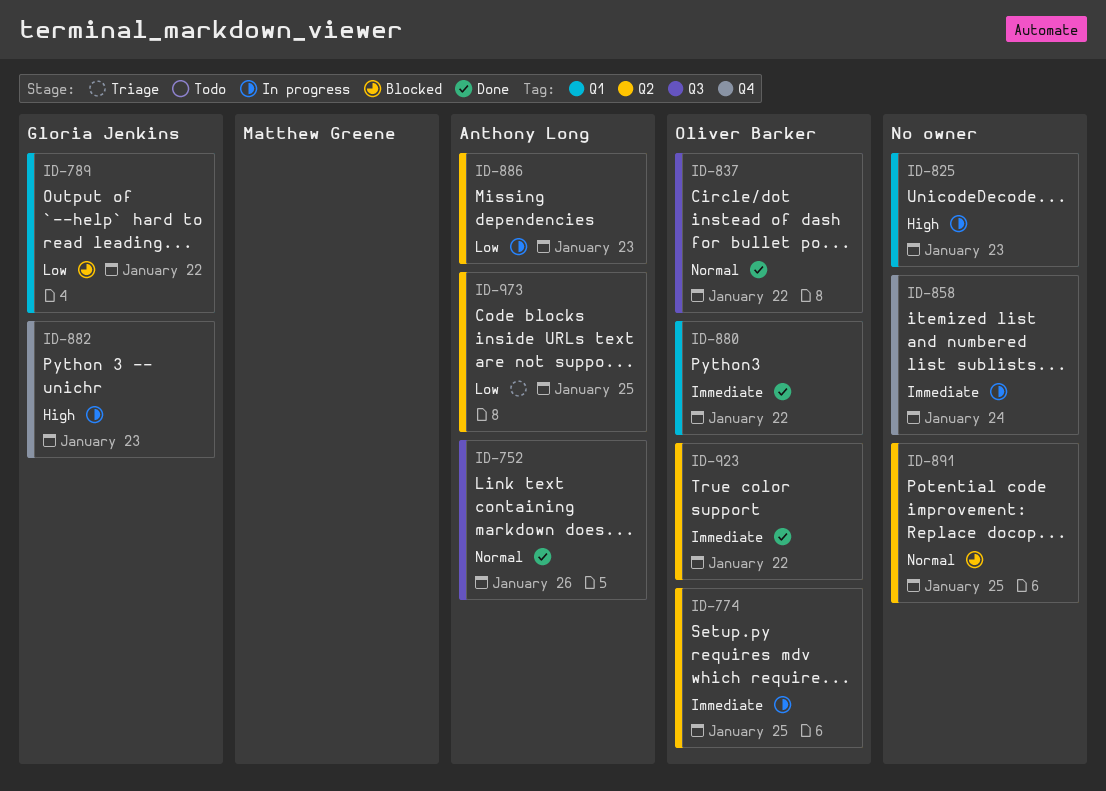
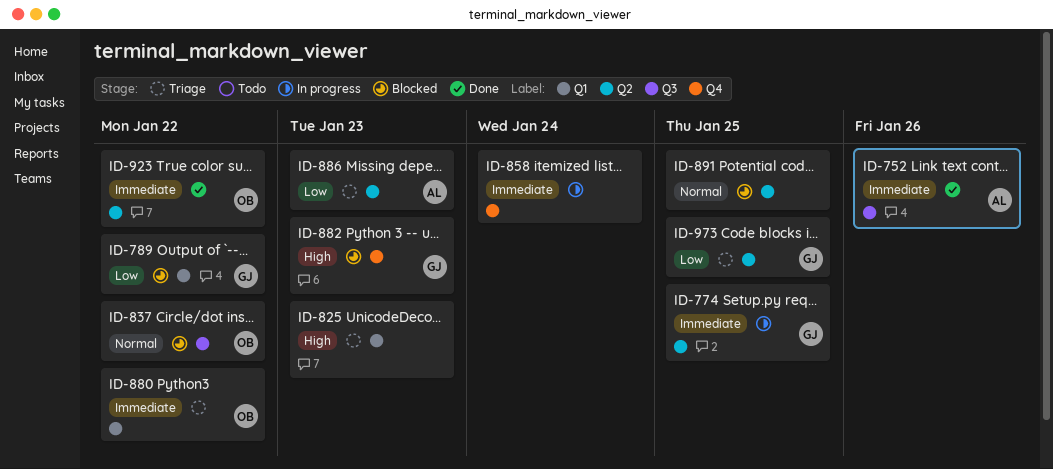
ID-752, priority: Normal -> Immediate
ID-774, owner: Oliver Barker -> Gloria Jenkins
ID-825, status: In progress -> Triage
ID-837, status: Done -> Blocked
ID-880, status: Done -> Triage
ID-882, status: In progress -> Blocked
ID-886, status: In progress -> Triage
ID-973, owner: Anthony Long -> Gloria Jenkins

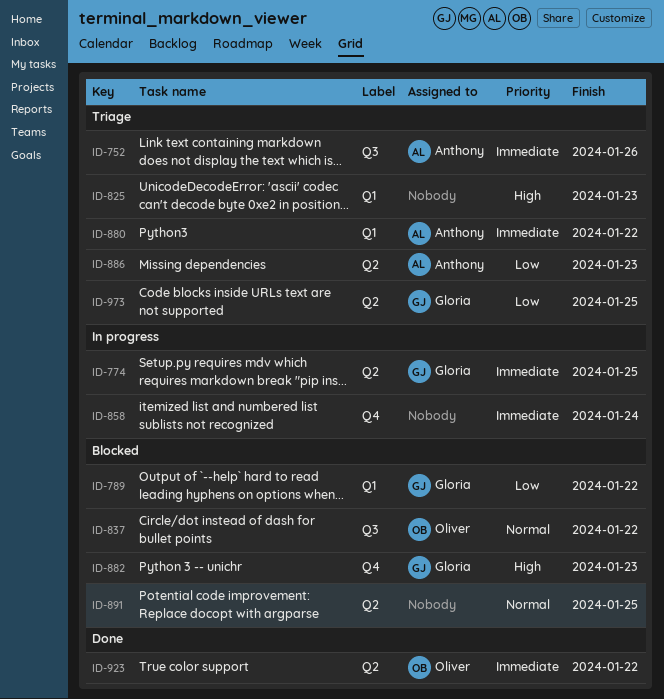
ID-752, status: Done -> Triage
ID-880, owner: Oliver -> Anthony

